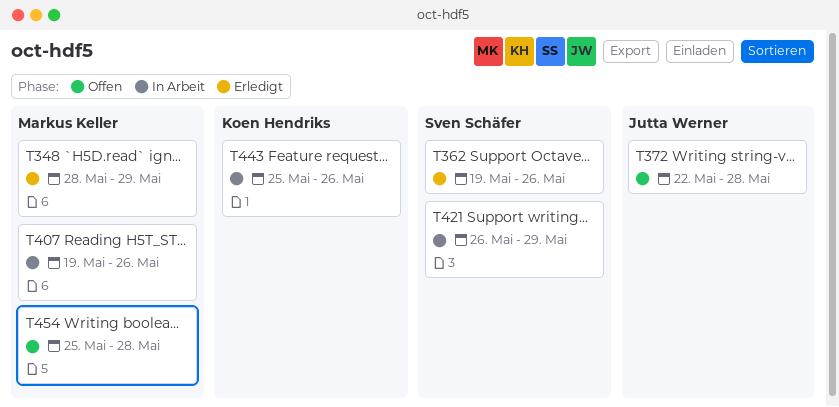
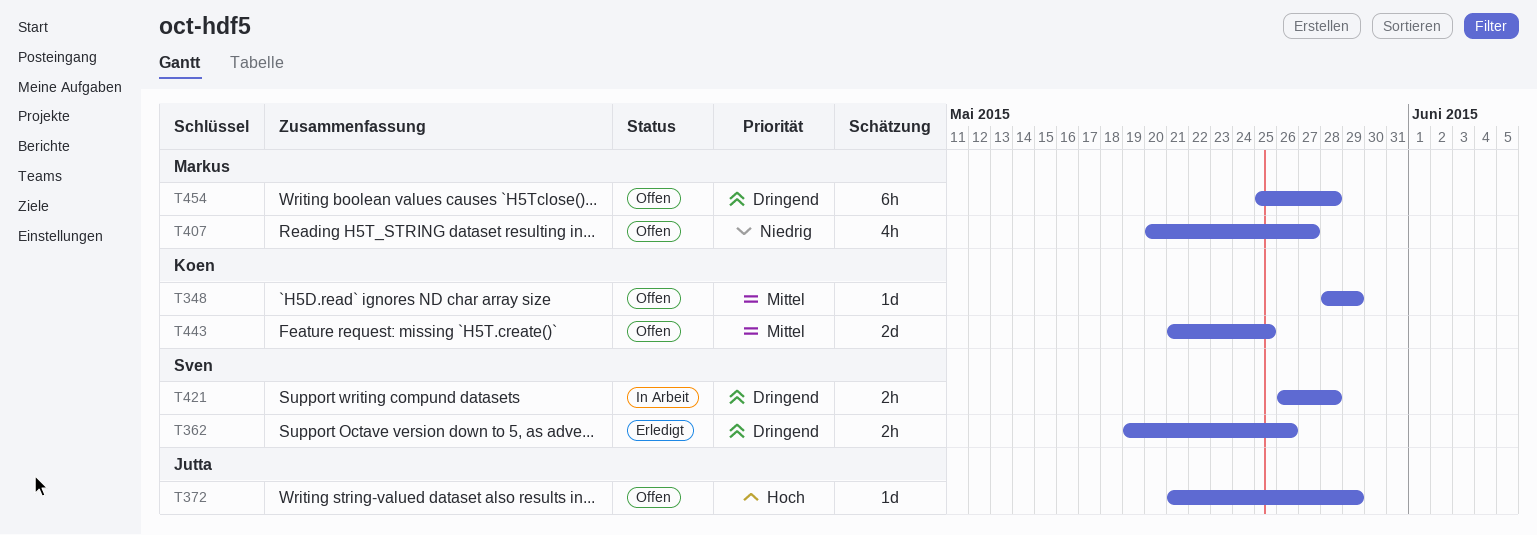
T348, status: Erledigt -> Offen
T348, owner: Markus Keller -> Koen Hendriks
T372, start: May 22 -> May 21
T372, due: May 28 -> May 29
T407, status: In Arbeit -> Offen
T407, start: May 19 -> May 20
T407, due: May 26 -> May 27
T421, due: May 29 -> May 28
T443, status: In Arbeit -> Offen
T443, start: May 25 -> May 21
T443, due: May 26 -> May 25

